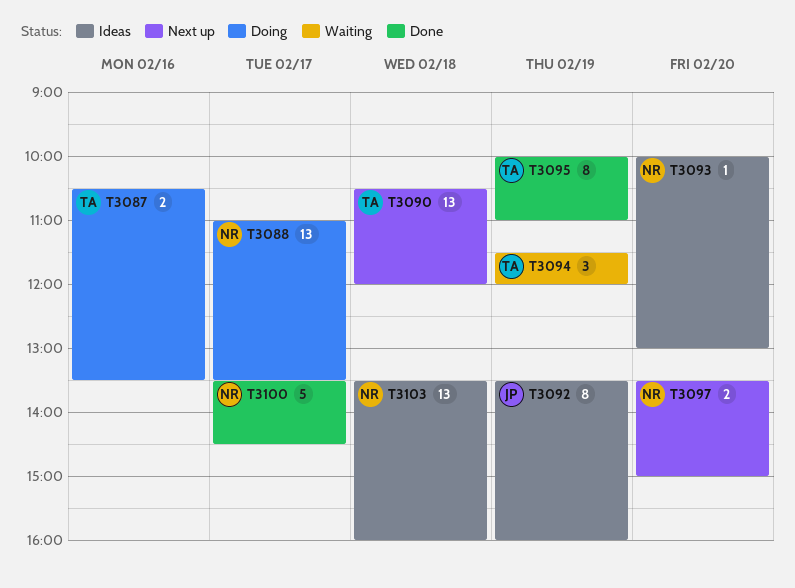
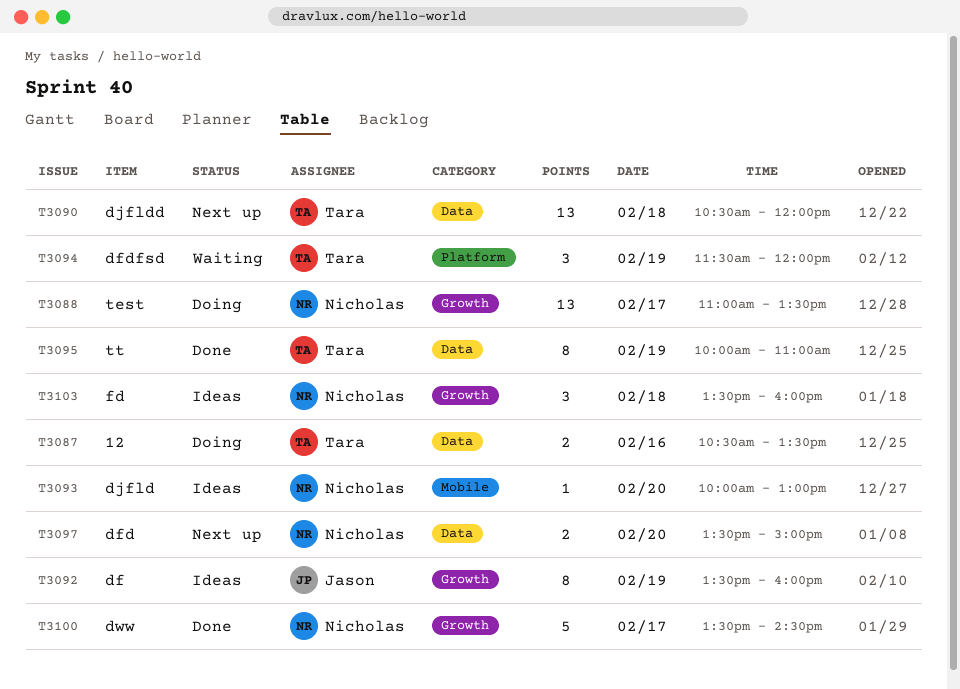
T3103, estimate: 13 -> 3

